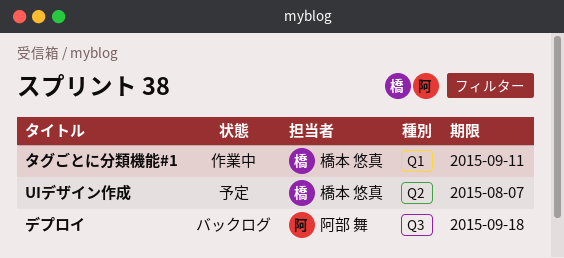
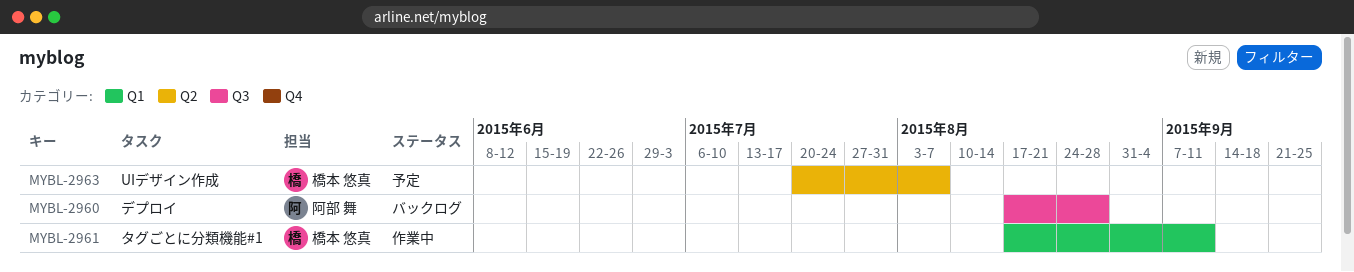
デプロイ, due: Sep 18 -> Aug 28

